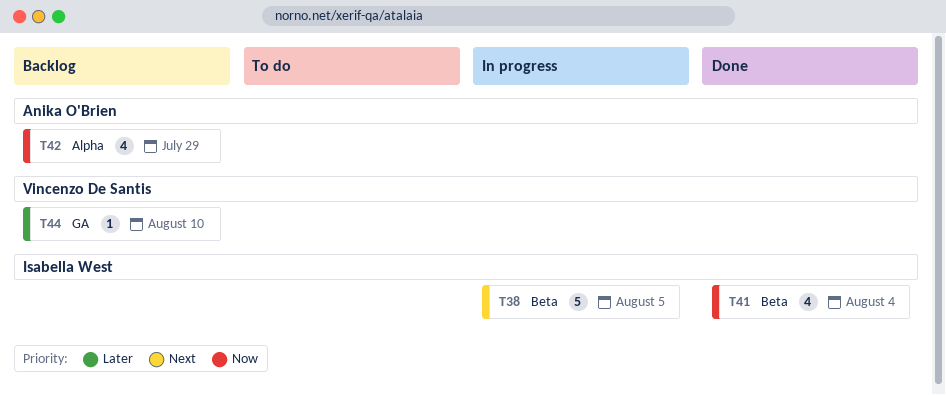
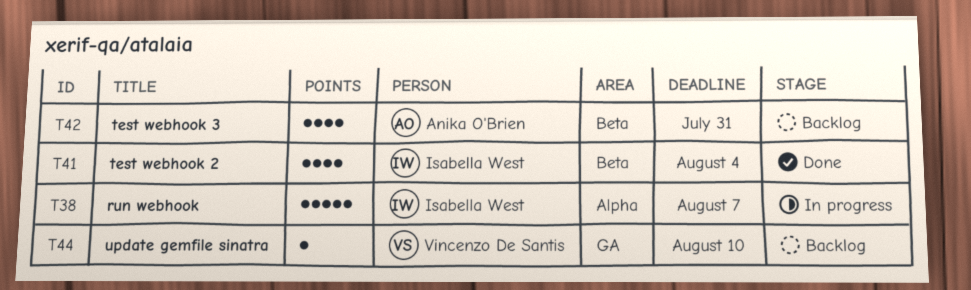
T38, label: Beta -> Alpha
T38, due: Aug 5 -> Aug 7
T42, label: Alpha -> Beta
T42, due: Jul 29 -> Jul 31

